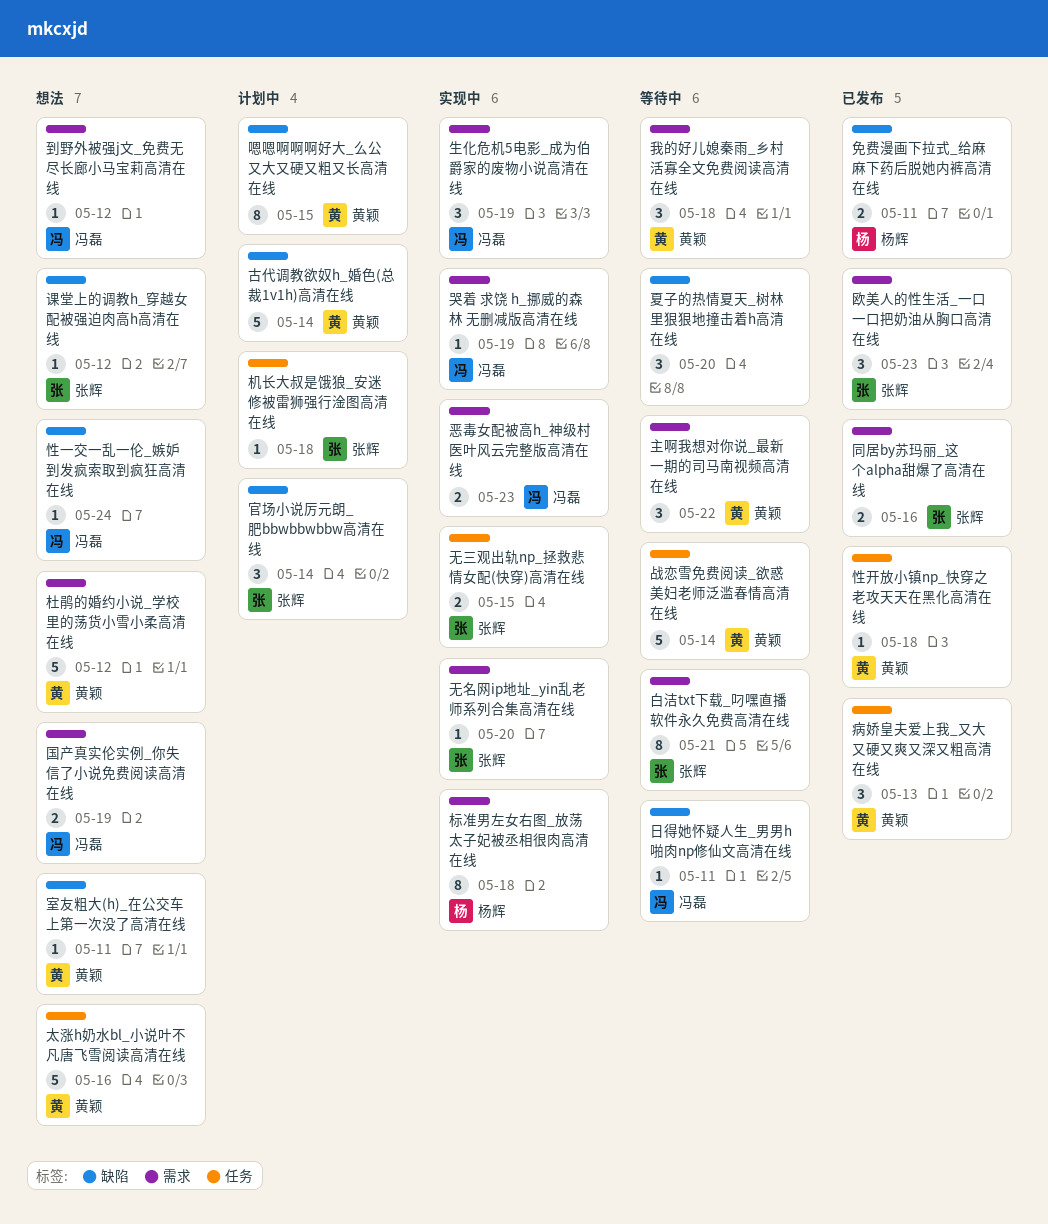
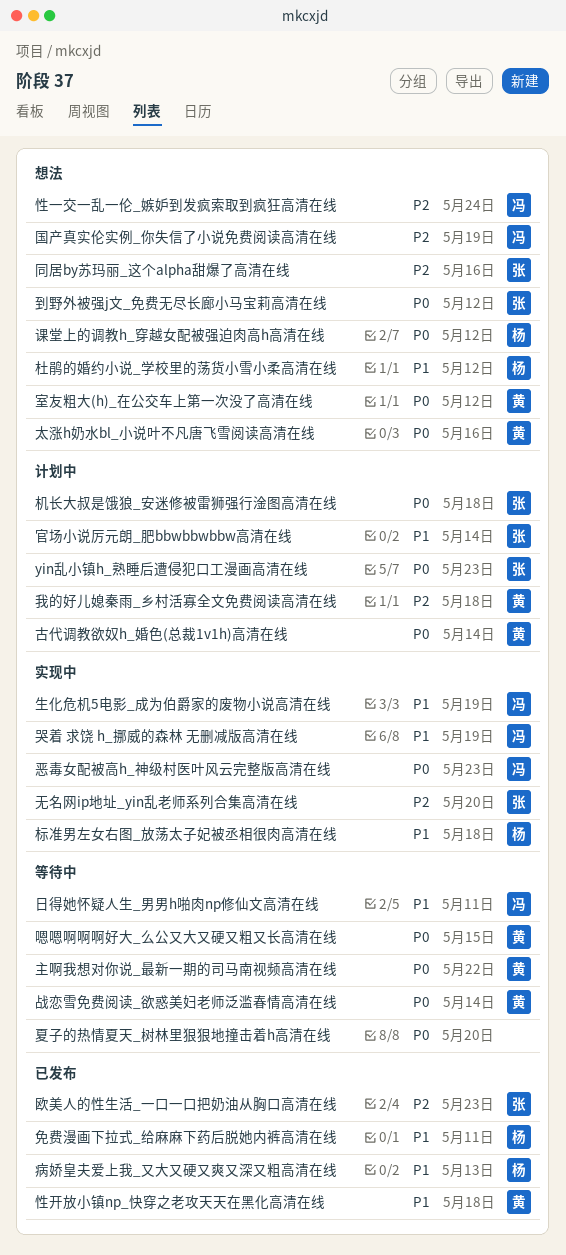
yin乱小镇h_熟睡后遭侵犯口工漫画高清在线: none -> present
到野外被强j文_免费无尽长廊小马宝莉高清在线, owner: 冯磊 -> 张辉
同居by苏玛丽_这个alpha甜爆了高清在线, status: 已发布 -> 想法
嗯嗯啊啊啊好大_么公又大又硬又粗又长高清在线, status: 计划中 -> 等待中
室友粗大(h)_在公交车上第一次没了高清在线, due: May 11 -> May 12
我的好儿媳秦雨_乡村活寡全文免费阅读高清在线, status: 等待中 -> 计划中
无三观出轨np_拯救悲情女配(快穿)高清在线: present -> none
杜鹃的婚约小说_学校里的荡货小雪小柔高清在线, owner: 黄颖 -> 杨辉
病娇皇夫爱上我_又大又硬又爽又深又粗高清在线, owner: 黄颖 -> 杨辉
白洁txt下载_叼嘿直播软件永久免费高清在线: present -> none
课堂上的调教h_穿越女配被强迫肉高h高清在线, owner: 张辉 -> 杨辉

